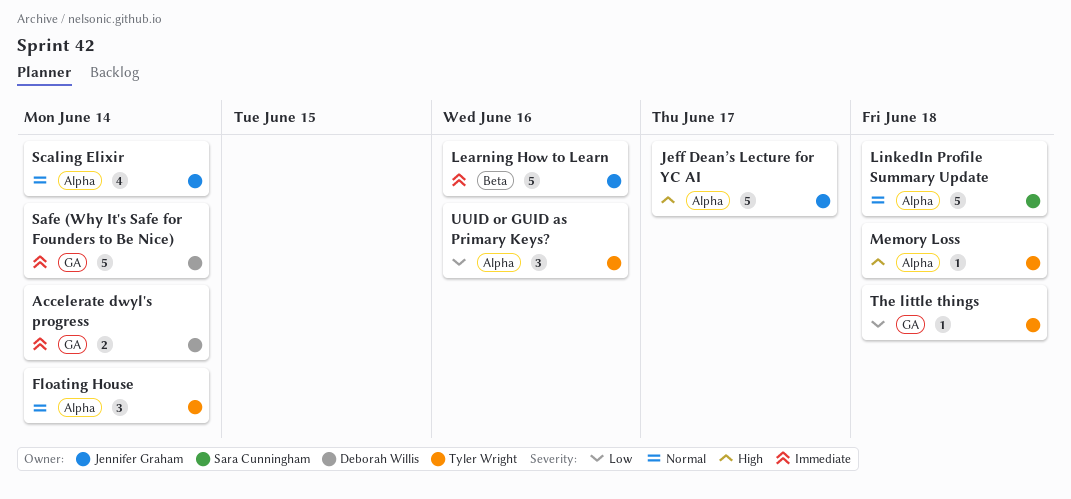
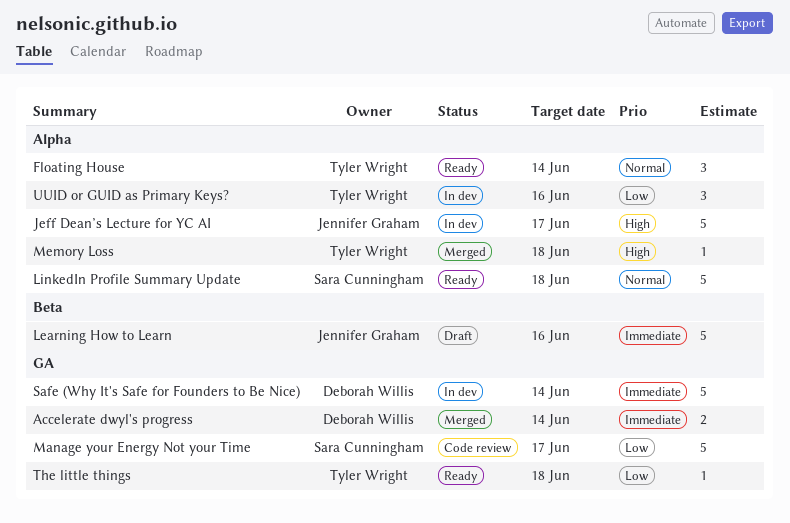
Manage your Energy Not your Time: none -> present
Scaling Elixir: present -> none

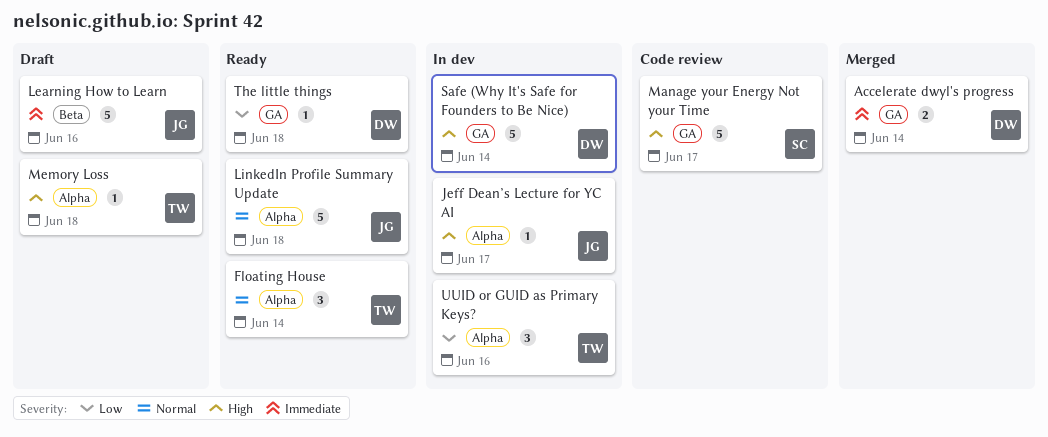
Jeff Dean’s Lecture for YC AI, estimate: 5 -> 1
LinkedIn Profile Summary Update, owner: Sara Cunningham -> Jennifer Graham
Manage your Energy Not your Time, priority: Low -> High
Memory Loss, status: Merged -> Draft
Safe (Why It's Safe for Founders to Be Nice), priority: Immediate -> High
The little things, owner: Tyler Wright -> Deborah Willis

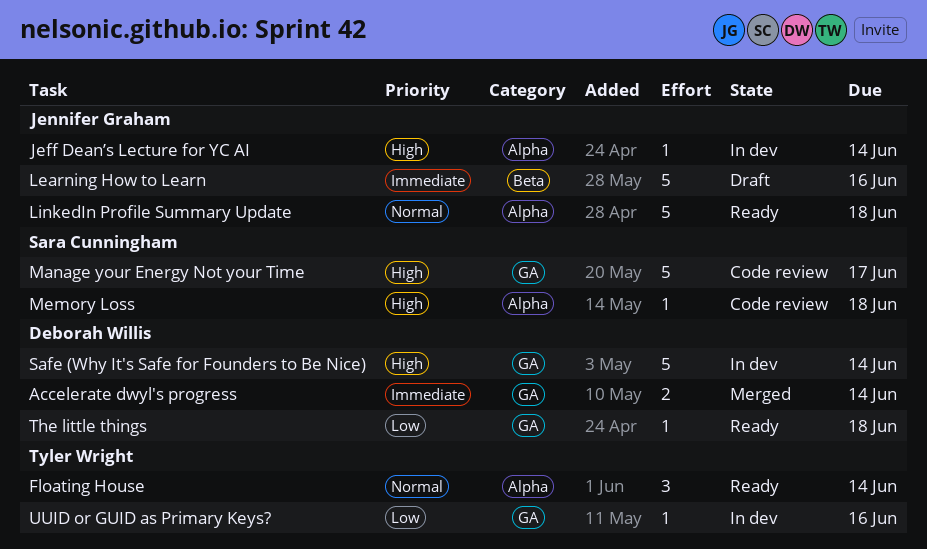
Jeff Dean’s Lecture for YC AI, due: Jun 17 -> Jun 14
Memory Loss, status: Draft -> Code review
Memory Loss, owner: Tyler Wright -> Sara Cunningham
UUID or GUID as Primary Keys?, label: Alpha -> GA
UUID or GUID as Primary Keys?, estimate: 3 -> 1

